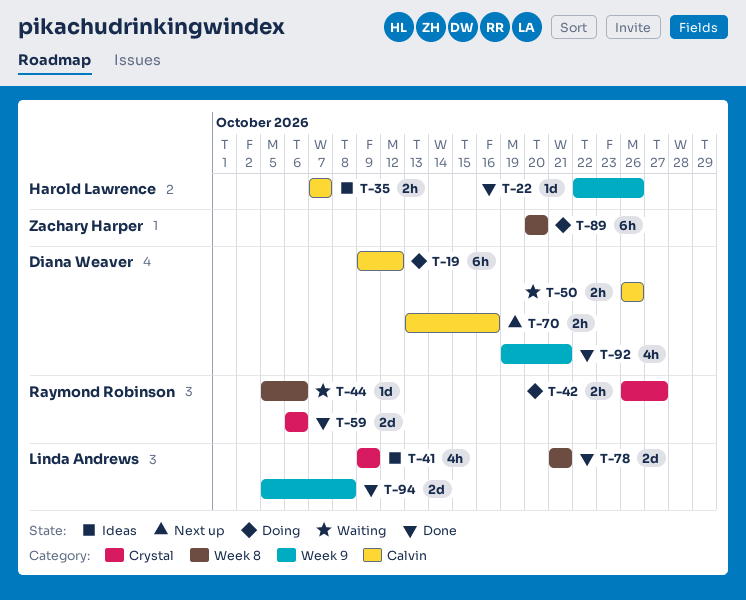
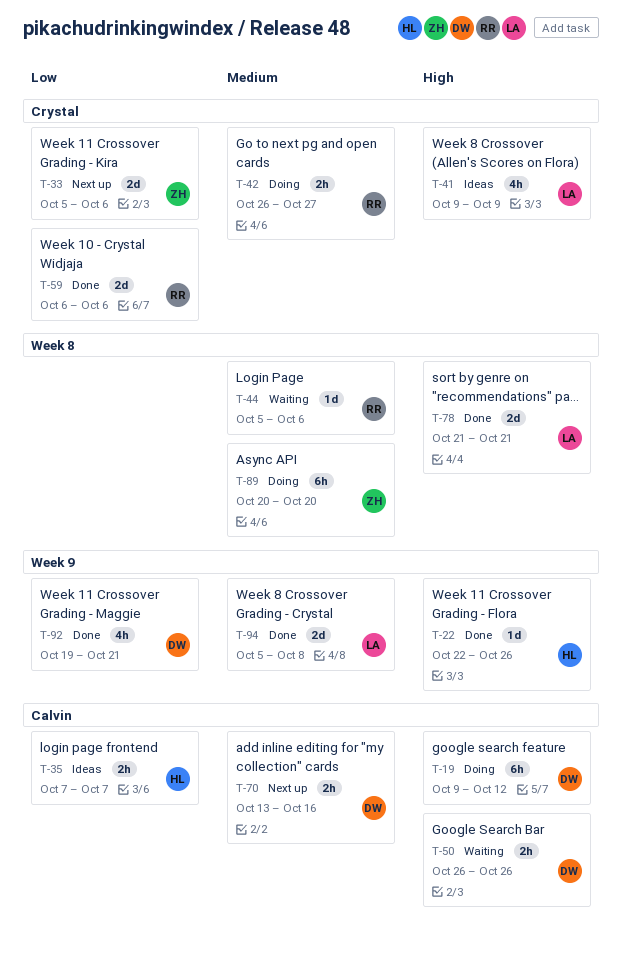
T-33: none -> present

